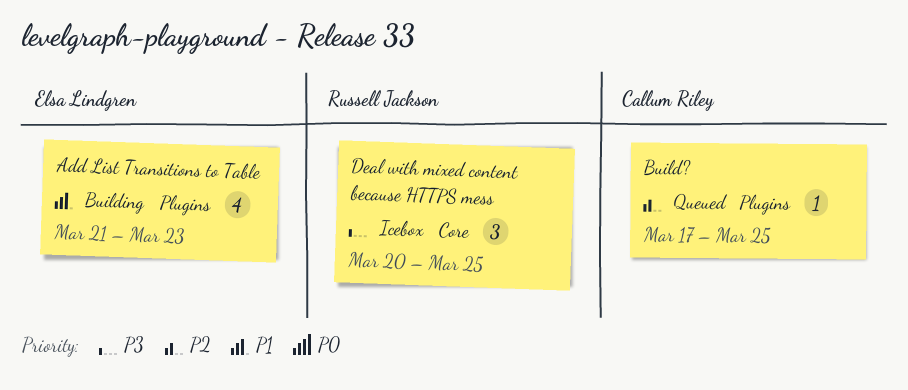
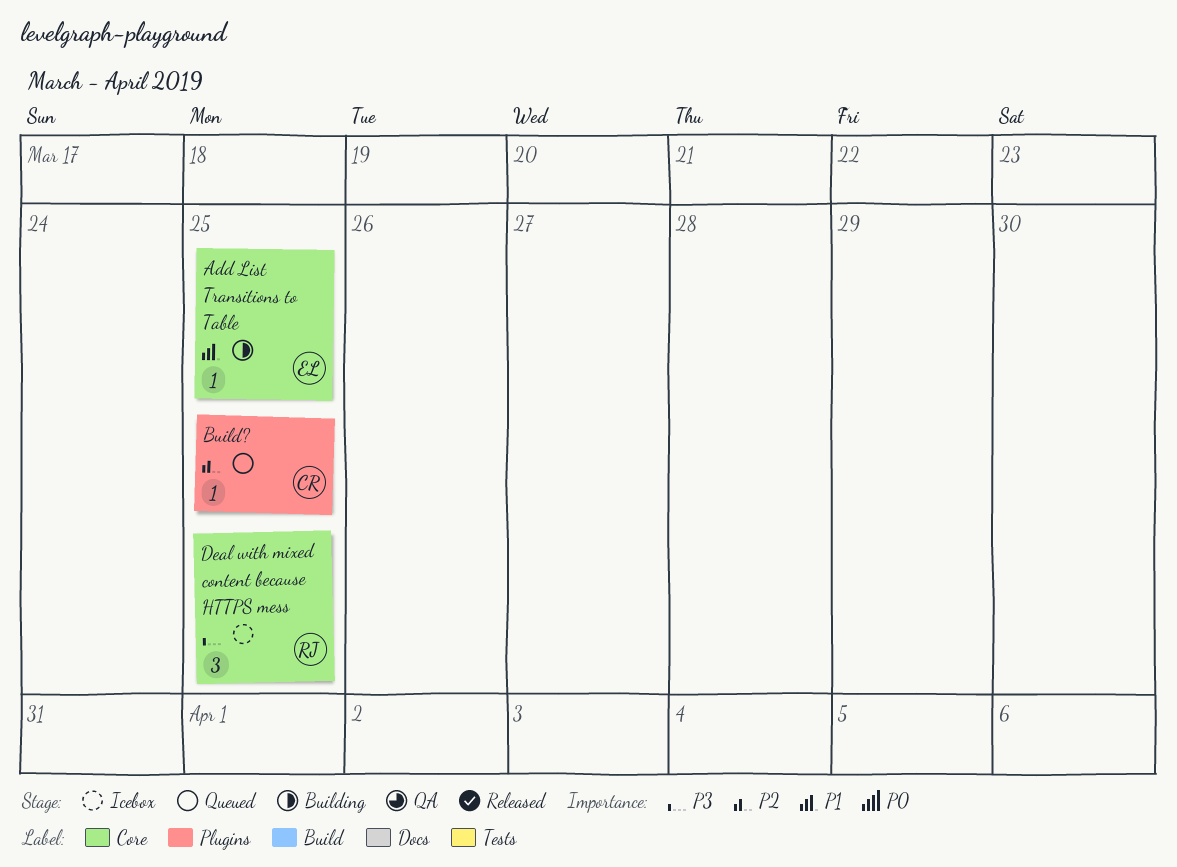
Add List Transitions to Table, label: Plugins -> Core
Add List Transitions to Table, estimate: 4 -> 1
Add List Transitions to Table, due: Mar 23 -> Mar 25

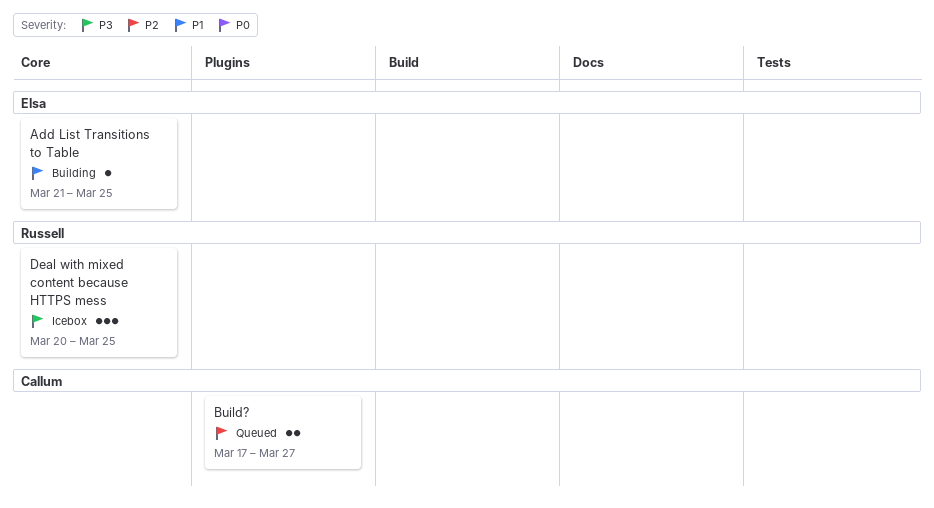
Build?, estimate: 1 -> 2
Build?, due: Mar 25 -> Mar 27

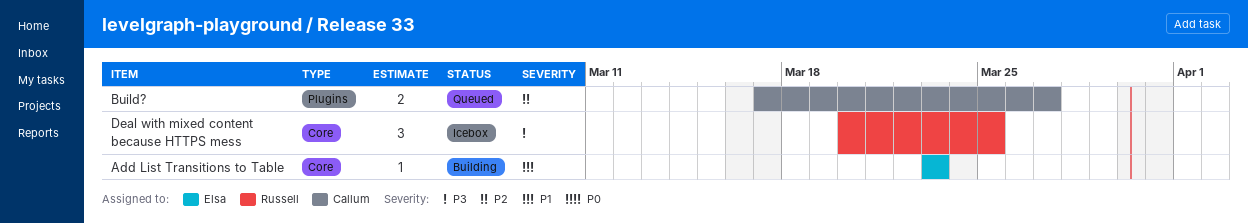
Add List Transitions to Table, start: Mar 21 -> Mar 23
Add List Transitions to Table, due: Mar 25 -> Mar 23

